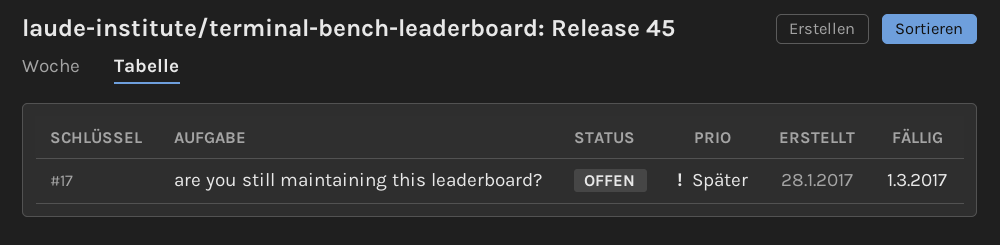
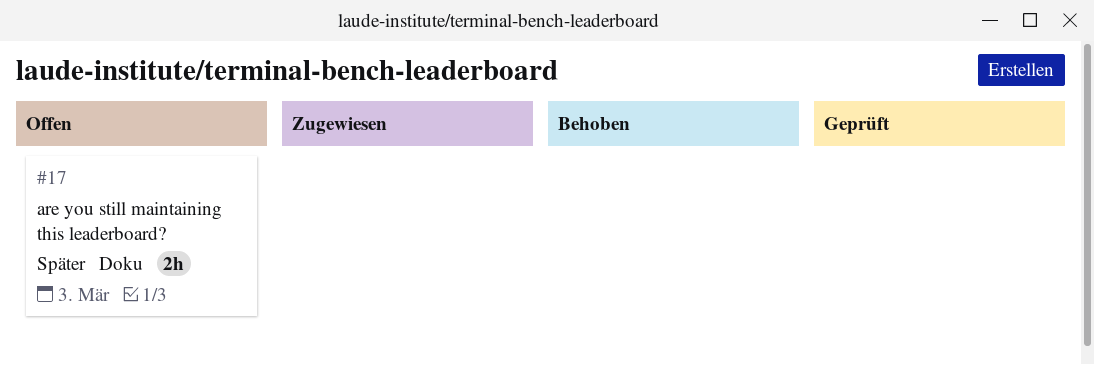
#17, due: Mar 1 -> Mar 3

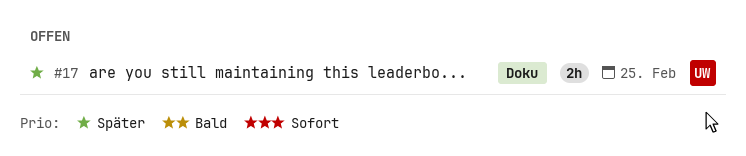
#17, due: Mar 3 -> Feb 25

